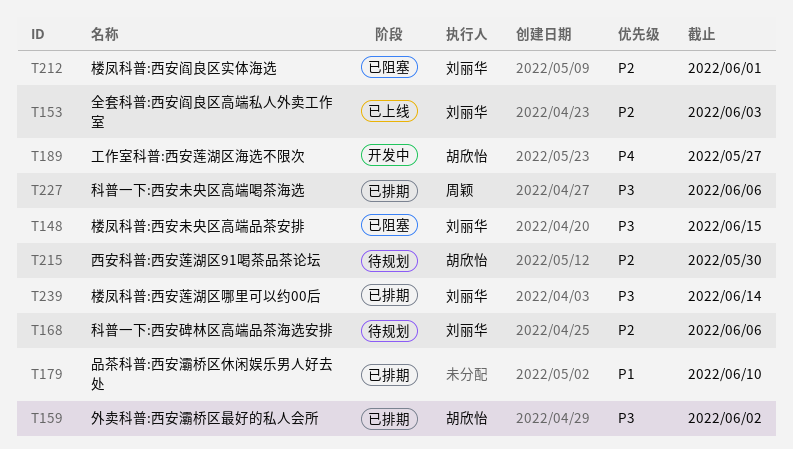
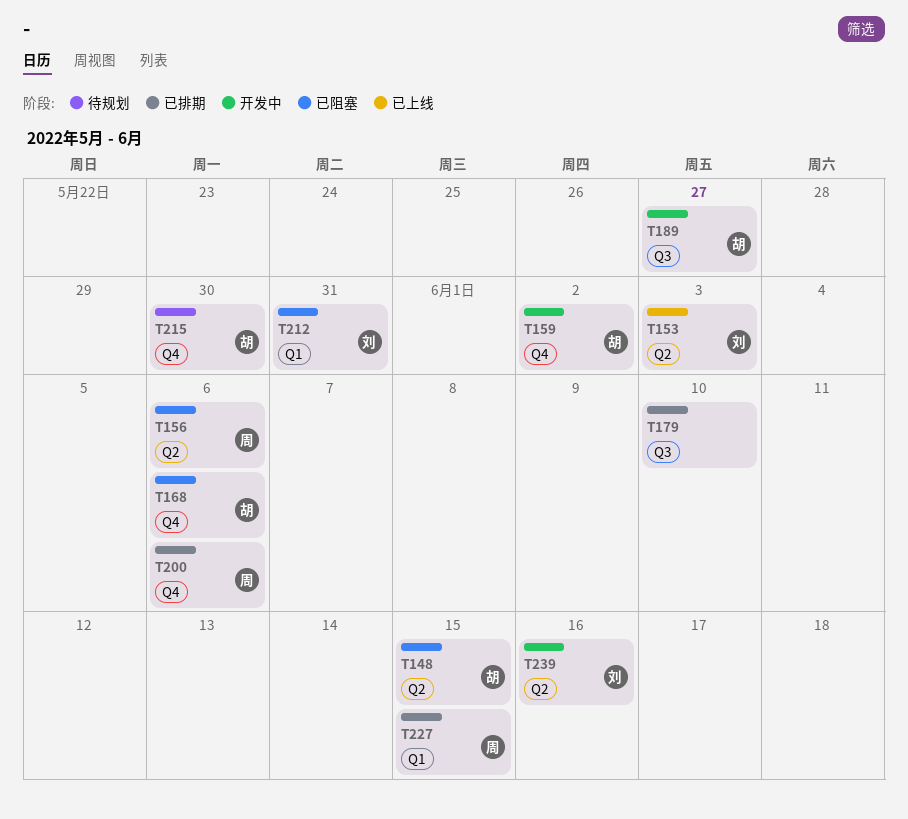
T148, owner: 刘丽华 -> 胡欣怡
T156: none -> present
T159, status: 已排期 -> 开发中
T168, status: 待规划 -> 已阻塞
T168, owner: 刘丽华 -> 胡欣怡
T200: none -> present
T212, due: Jun 1 -> May 31
T227, due: Jun 6 -> Jun 15
T239, status: 已排期 -> 开发中
T239, due: Jun 14 -> Jun 16

